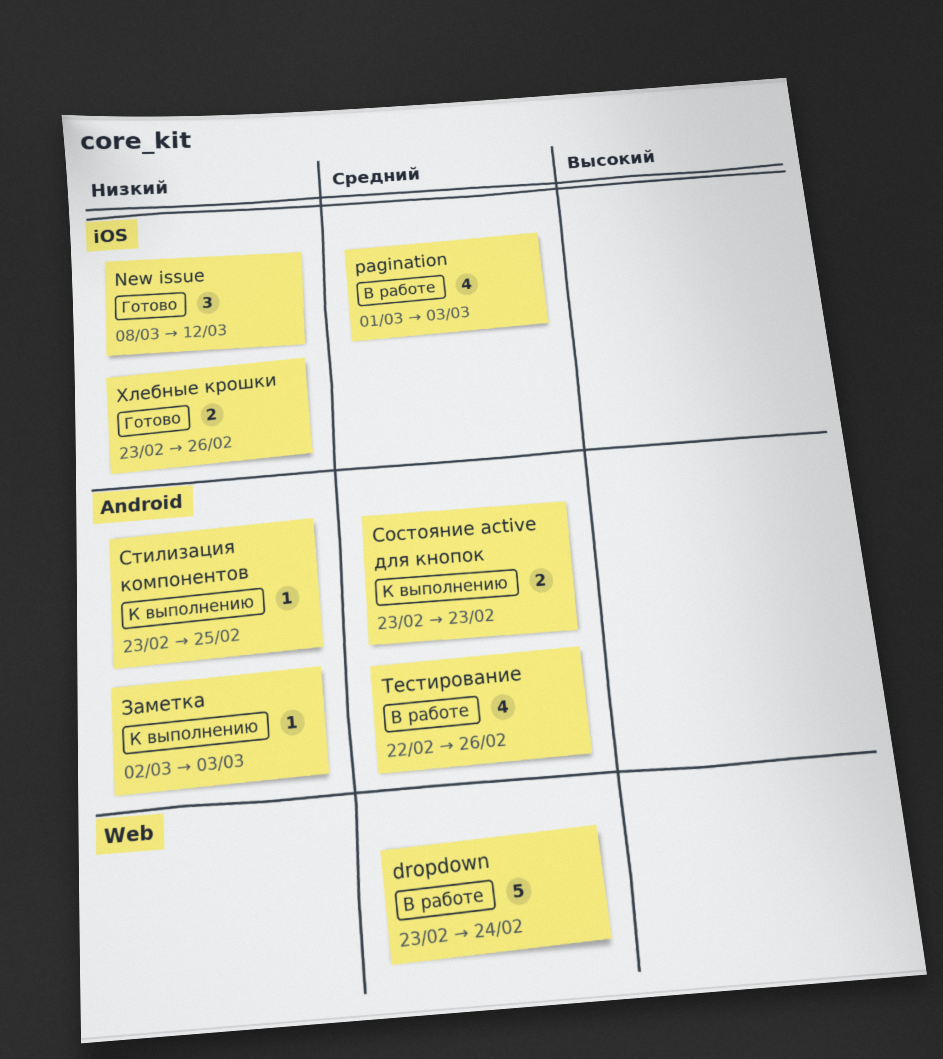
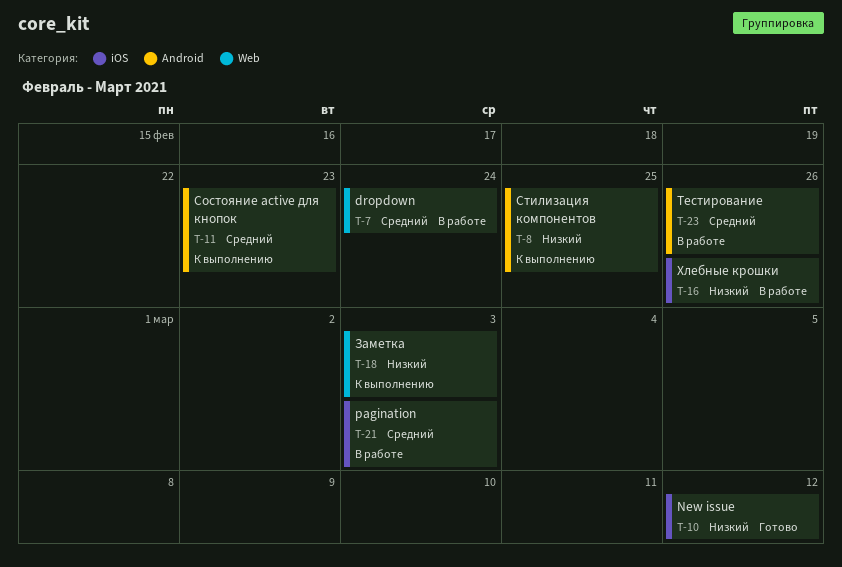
Заметка, label: Android -> Web
Хлебные крошки, status: Готово -> В работе

